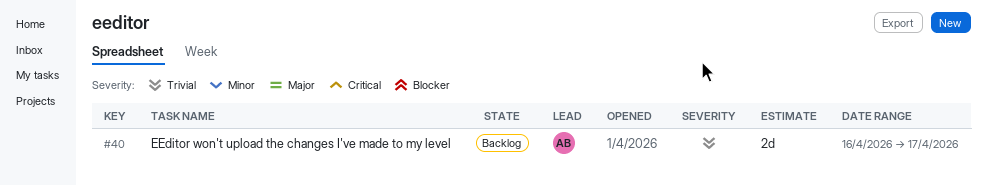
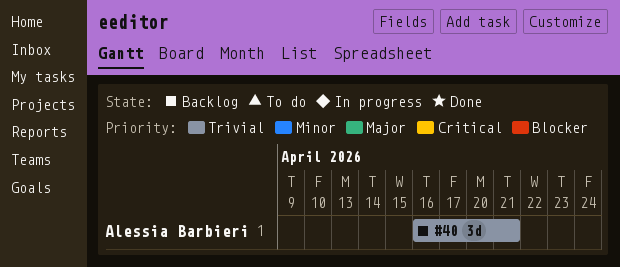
#40, estimate: 2d -> 3d
#40, due: Apr 17 -> Apr 21

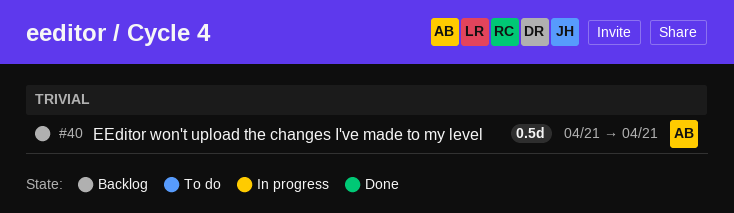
#40, estimate: 3d -> 0.5d
#40, start: Apr 16 -> Apr 21

